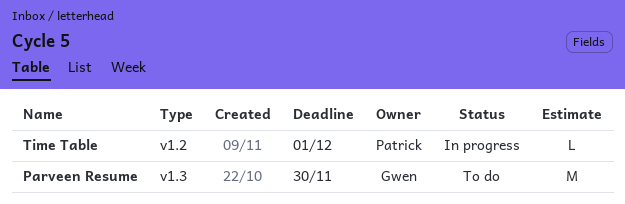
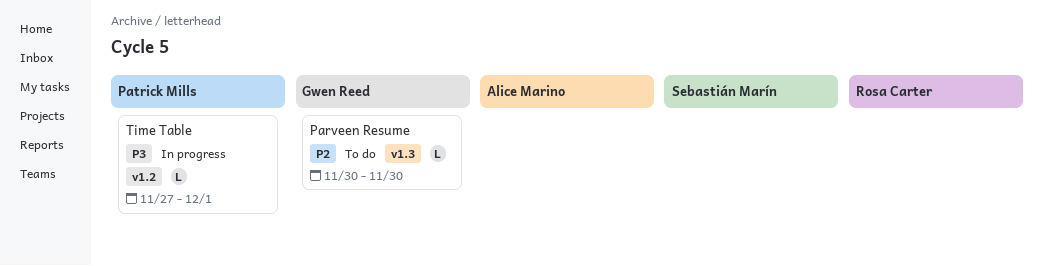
Parveen Resume, estimate: M -> L

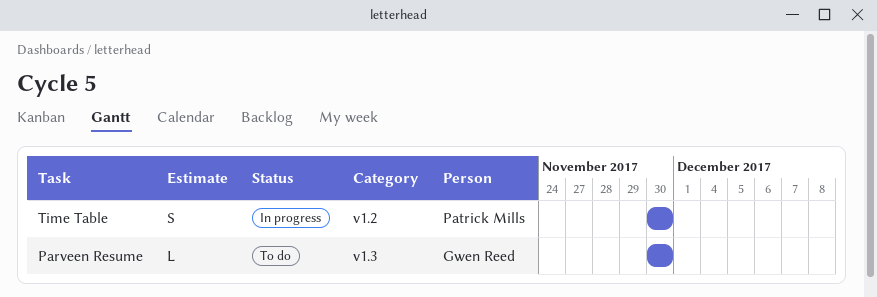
Time Table, estimate: L -> S
Time Table, start: Nov 27 -> Nov 30
Time Table, due: Dec 1 -> Nov 30

